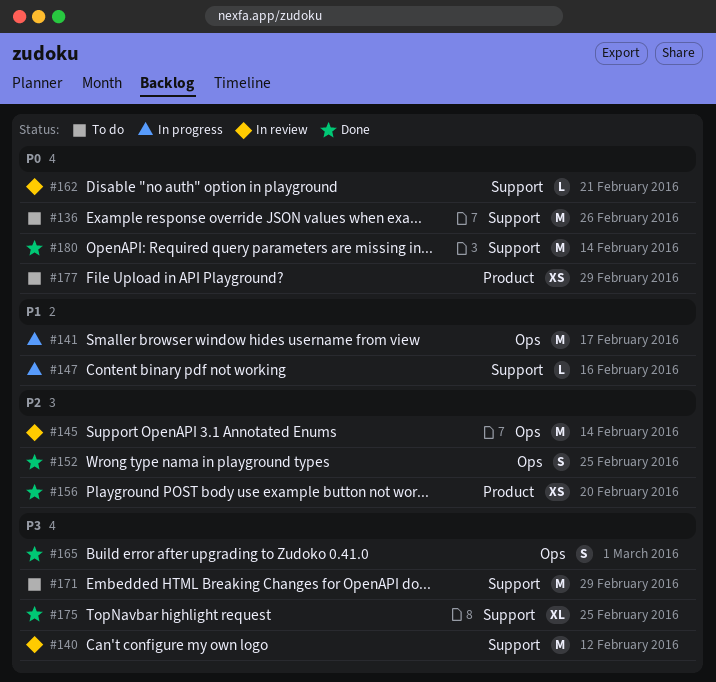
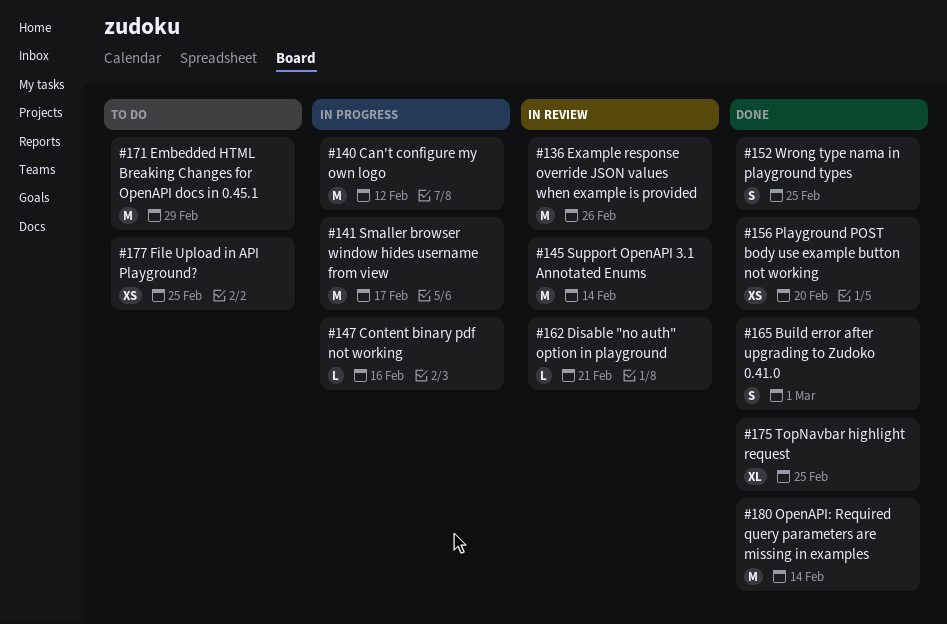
#136, status: To do -> In review
#140, status: In review -> In progress
#177, due: Feb 29 -> Feb 25

